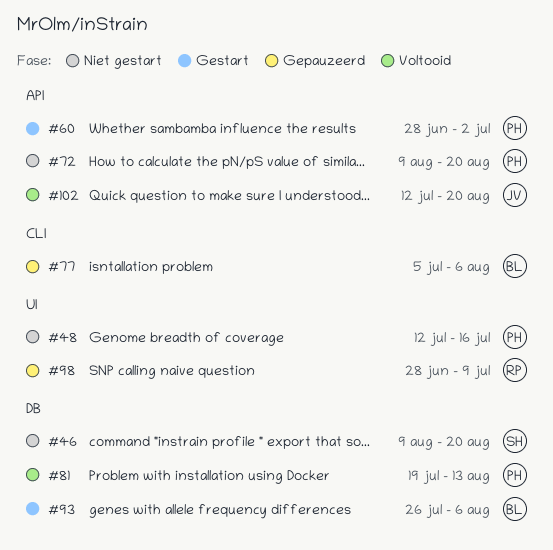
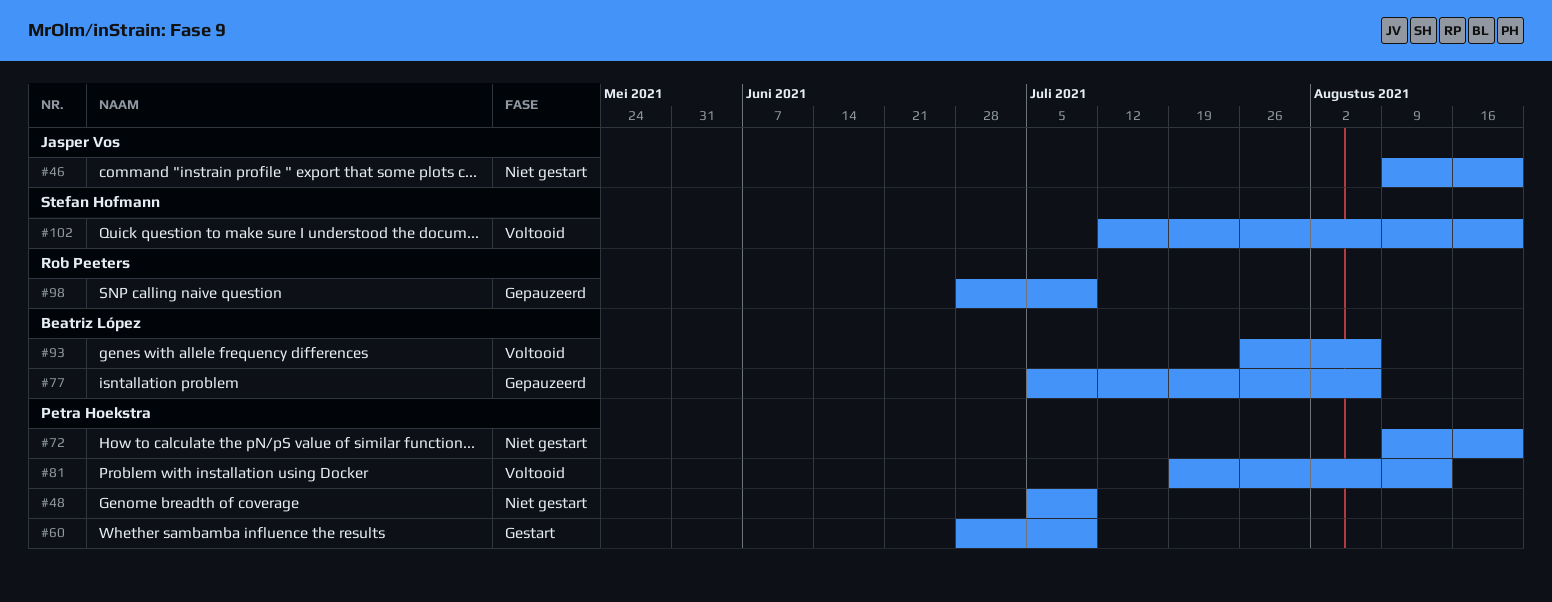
#46, owner: Stefan Hofmann -> Jasper Vos
#48, start: Jul 12 -> Jul 5
#48, due: Jul 16 -> Jul 9
#60, due: Jul 2 -> Jul 9
#93, status: Gestart -> Voltooid
#102, owner: Jasper Vos -> Stefan Hofmann

